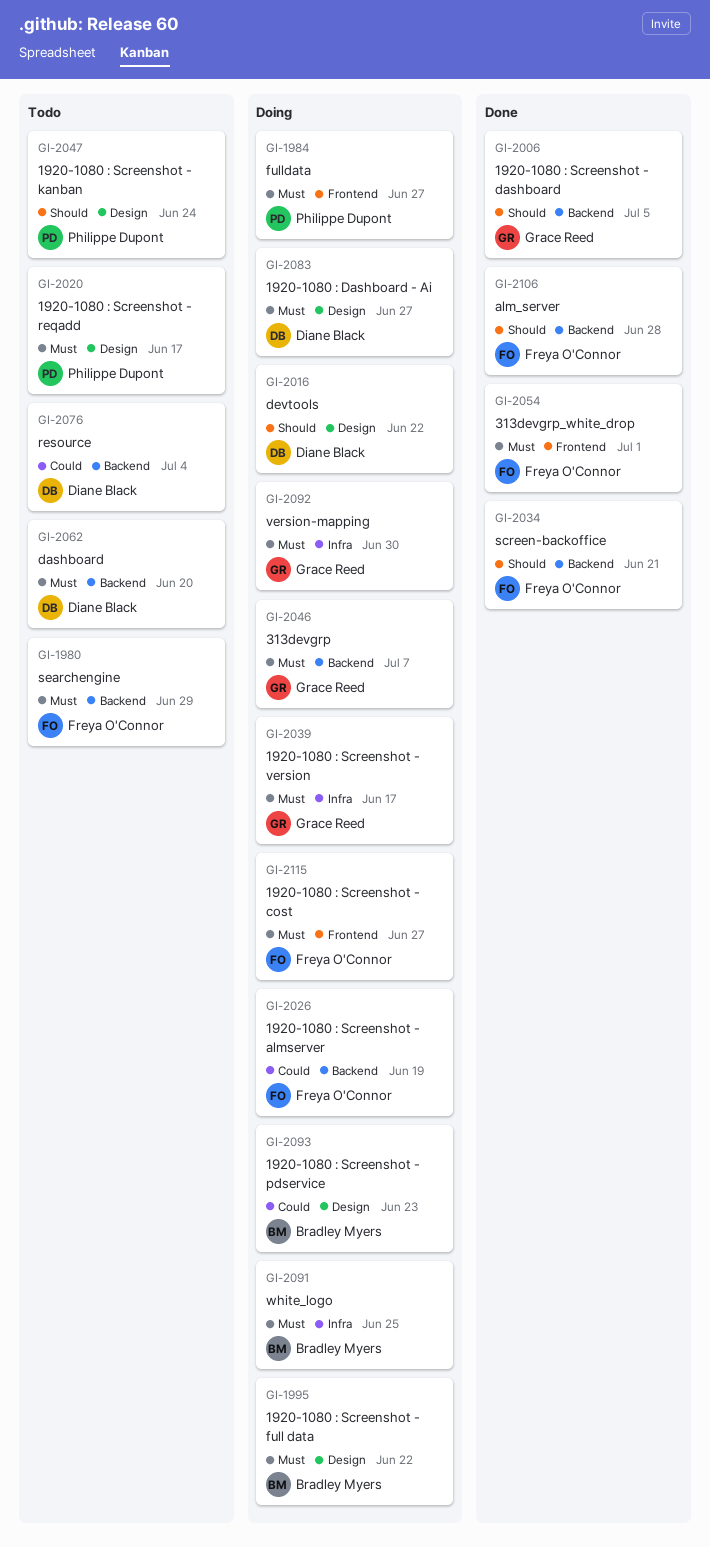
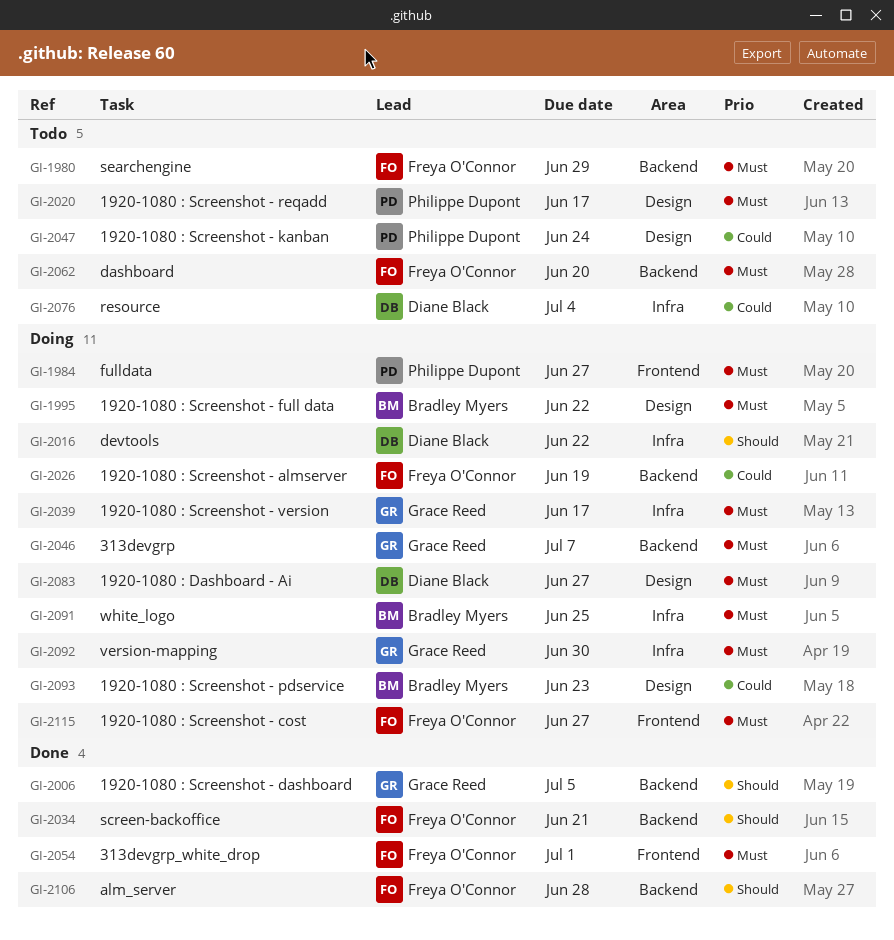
GI-2016, label: Design -> Infra
GI-2047, priority: Should -> Could
GI-2062, owner: Diane Black -> Freya O'Connor
GI-2076, label: Backend -> Infra

